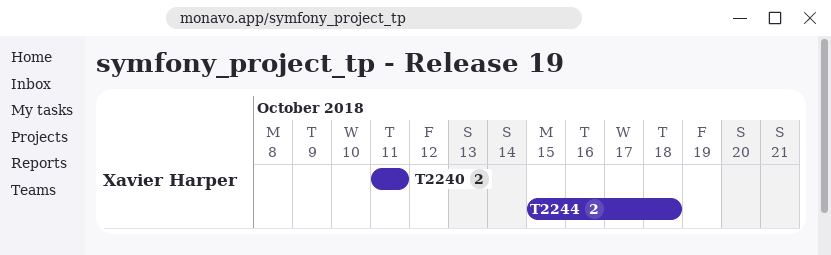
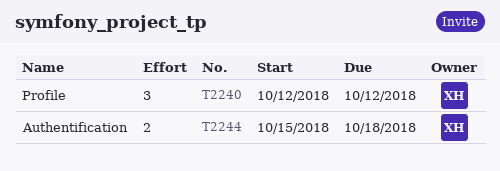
T2240, estimate: 2 -> 3
T2240, start: Oct 11 -> Oct 12
T2240, due: Oct 11 -> Oct 12

